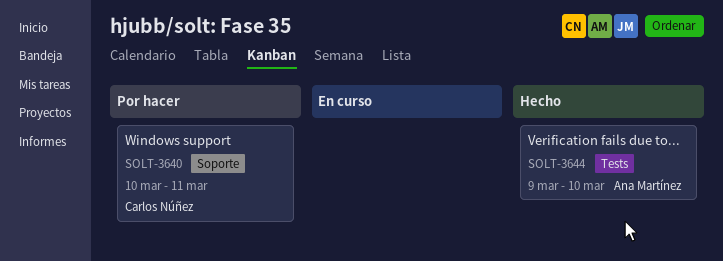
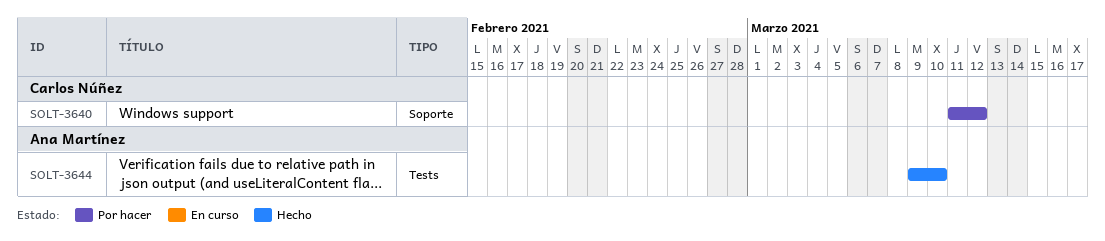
SOLT-3640, start: Mar 10 -> Mar 11
SOLT-3640, due: Mar 11 -> Mar 12

